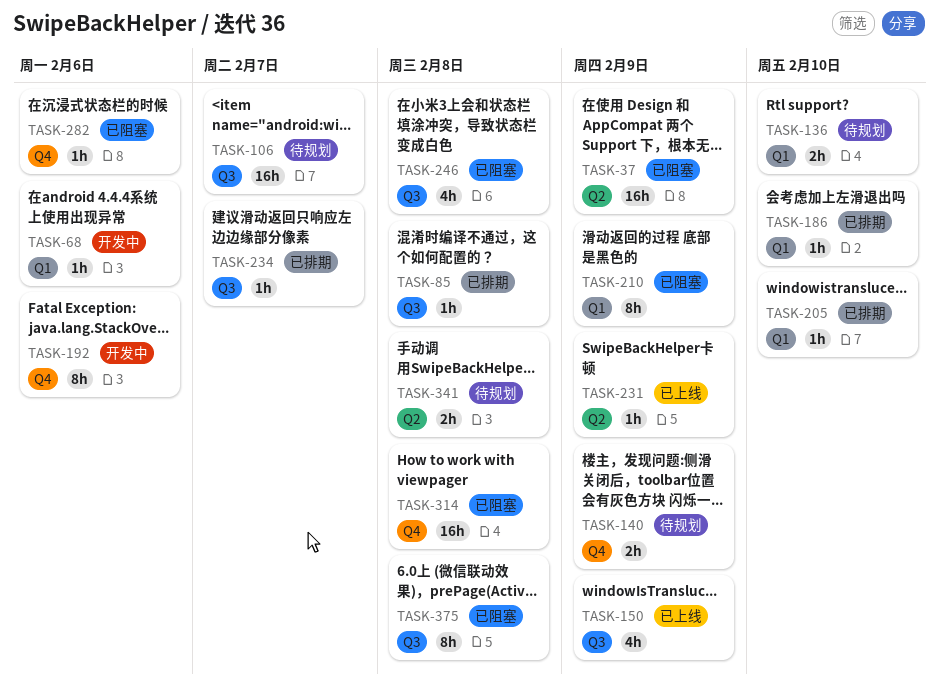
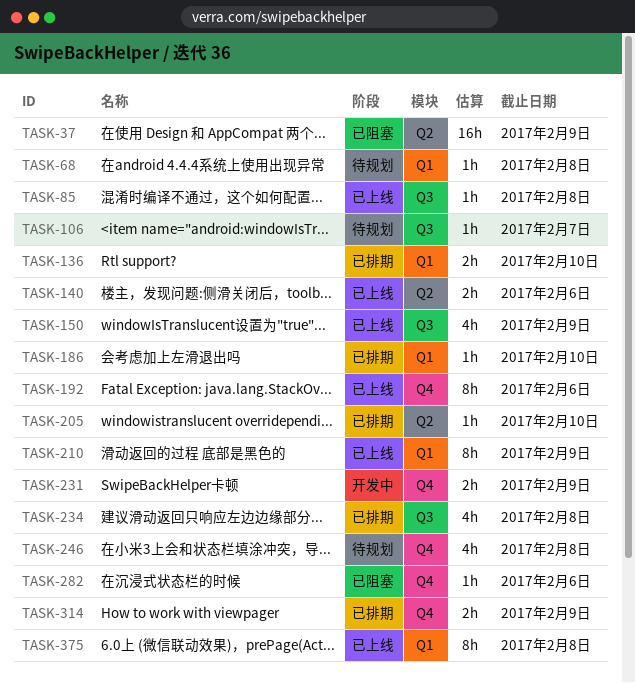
TASK-68, status: 开发中 -> 待规划
TASK-68, due: Feb 6 -> Feb 8
TASK-85, status: 已排期 -> 已上线
TASK-106, estimate: 16h -> 1h
TASK-136, status: 待规划 -> 已排期
TASK-140, status: 待规划 -> 已上线
TASK-140, label: Q4 -> Q2
TASK-140, due: Feb 9 -> Feb 6
TASK-192, status: 开发中 -> 已上线
TASK-205, label: Q1 -> Q2
TASK-210, status: 已阻塞 -> 已上线
TASK-231, status: 已上线 -> 开发中
TASK-231, label: Q2 -> Q4
TASK-231, estimate: 1h -> 2h
TASK-234, estimate: 1h -> 4h
TASK-234, due: Feb 7 -> Feb 8
TASK-246, status: 已阻塞 -> 待规划
TASK-246, label: Q3 -> Q4
TASK-314, status: 已阻塞 -> 已排期
TASK-314, estimate: 16h -> 2h
TASK-314, due: Feb 8 -> Feb 9
TASK-341: present -> none
TASK-375, status: 已阻塞 -> 已上线
TASK-375, label: Q3 -> Q1

